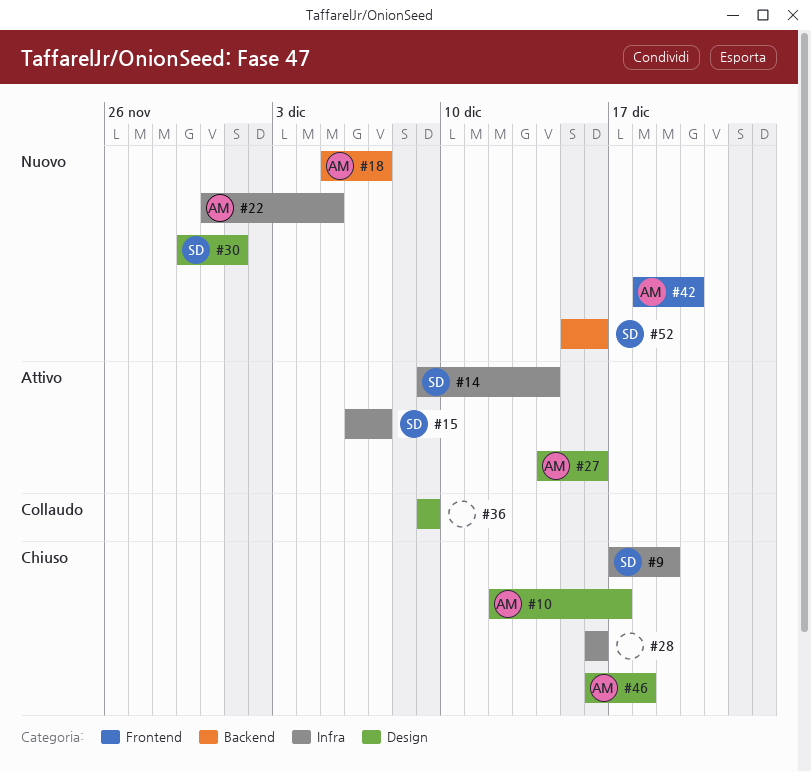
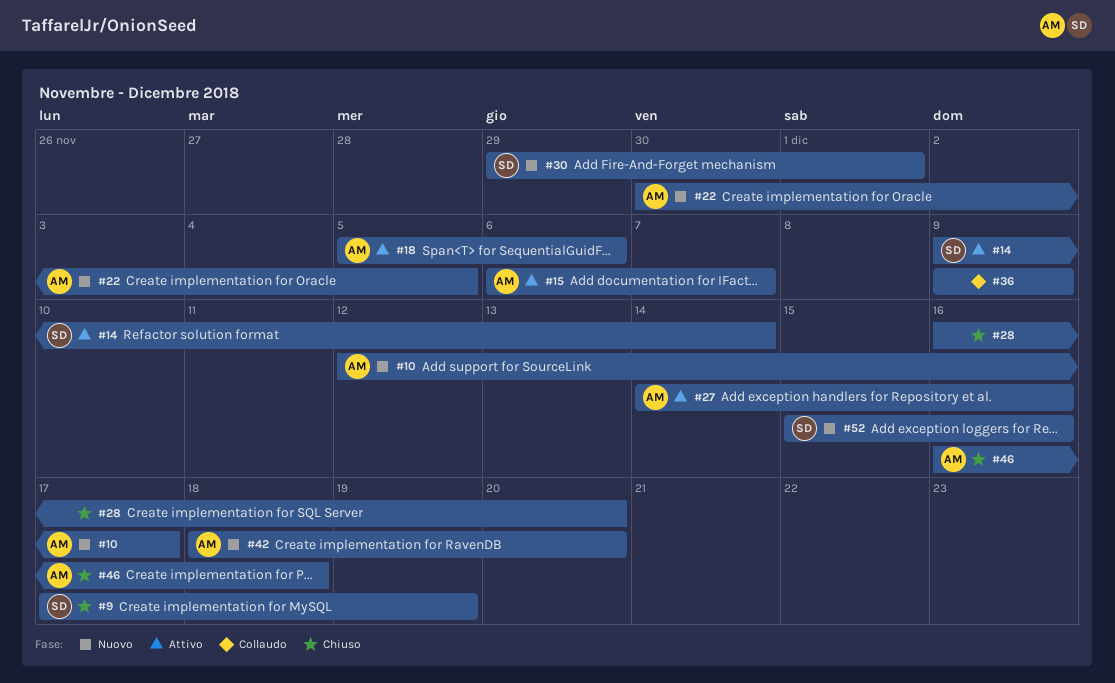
#10, status: Chiuso -> Nuovo
#15, owner: SD -> AM
#18, status: Nuovo -> Attivo
#18, due: Dec 7 -> Dec 6
#28, due: Dec 16 -> Dec 20

